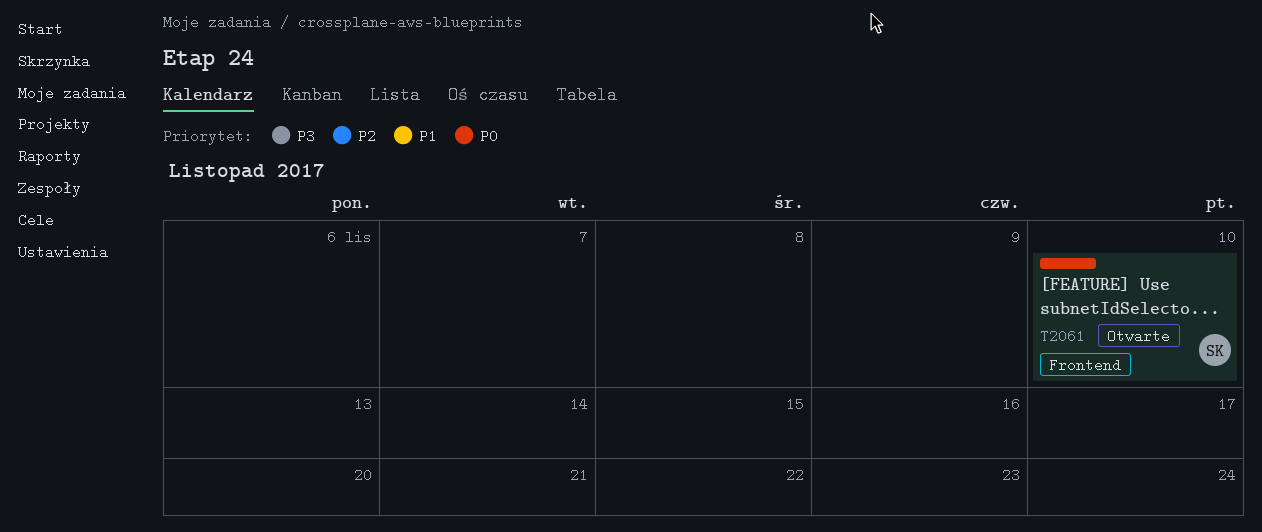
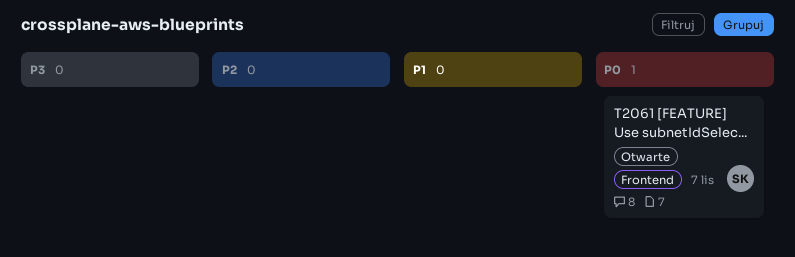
T2061, due: Nov 10 -> Nov 7

